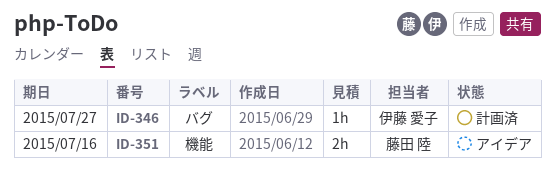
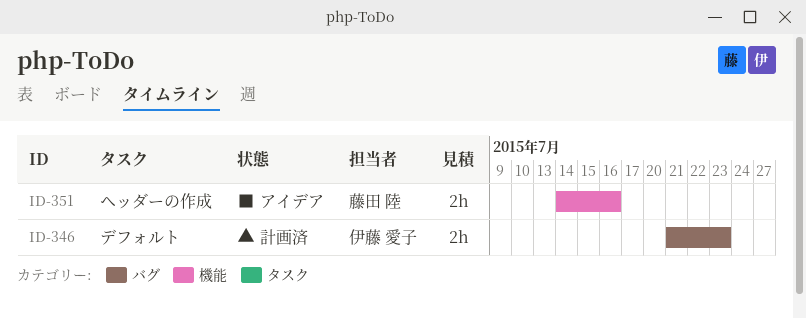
ID-346, estimate: 1h -> 2h
ID-346, due: Jul 27 -> Jul 23

